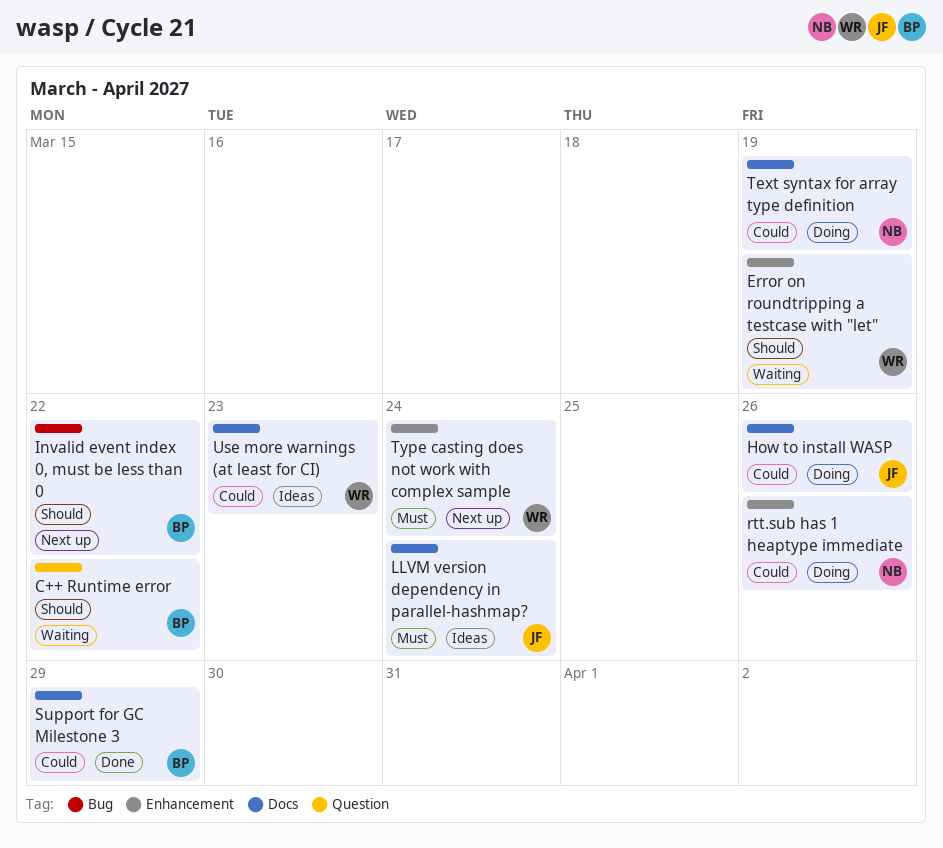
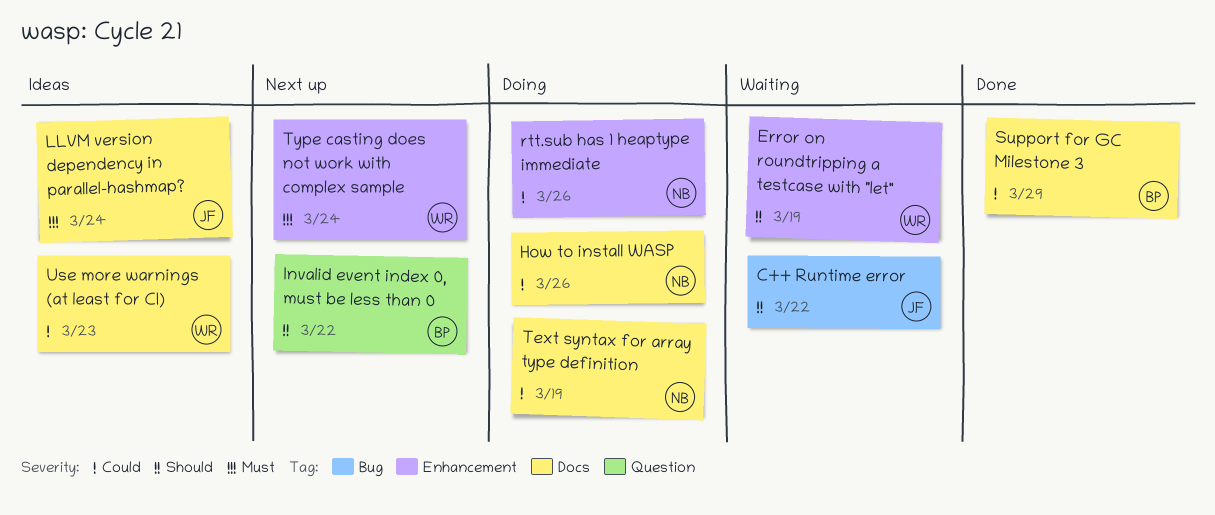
C++ Runtime error, owner: BP -> JF
C++ Runtime error, label: Question -> Bug
How to install WASP, owner: JF -> NB
Invalid event index 0, must be less than 0, label: Bug -> Question

